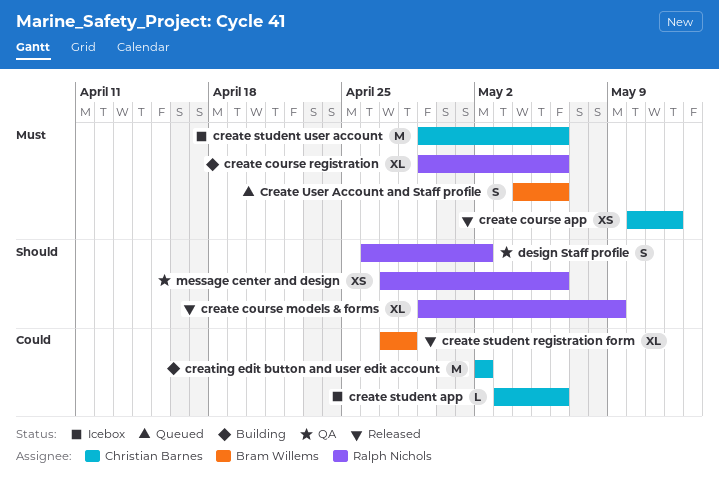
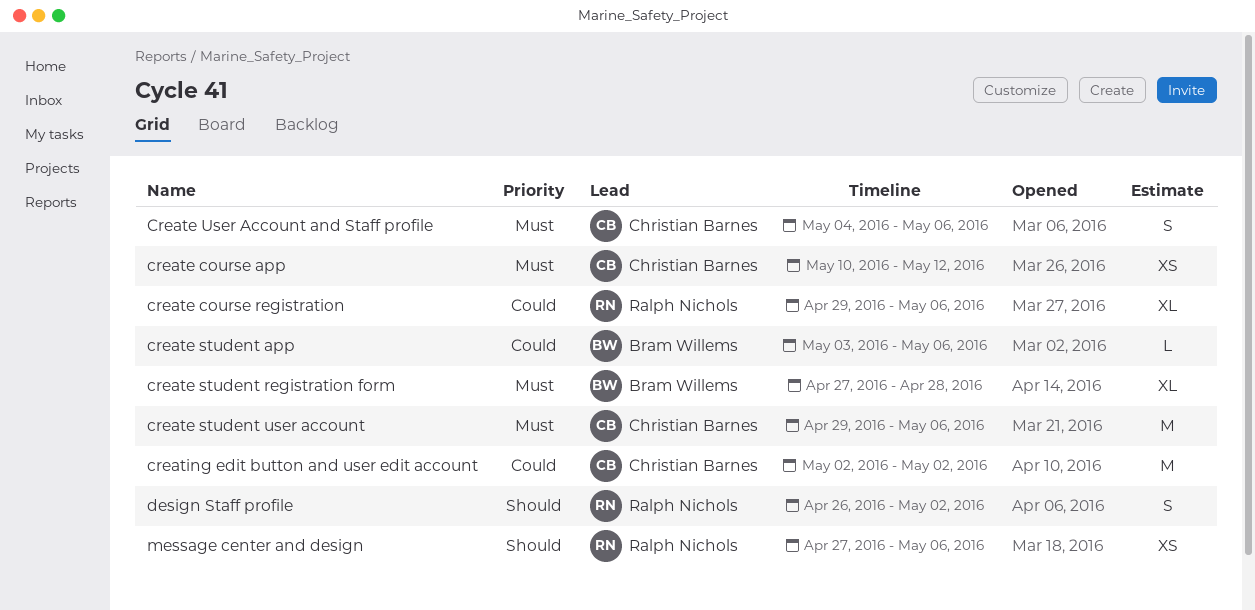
create course models & forms: present -> none
create course registration, priority: Must -> Could
create student app, owner: Christian Barnes -> Bram Willems
create student registration form, priority: Could -> Must
Create User Account and Staff profile, owner: Bram Willems -> Christian Barnes

